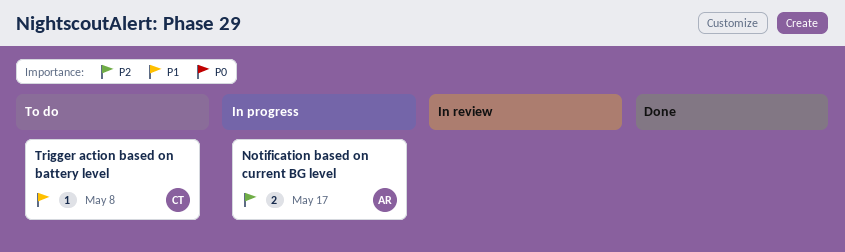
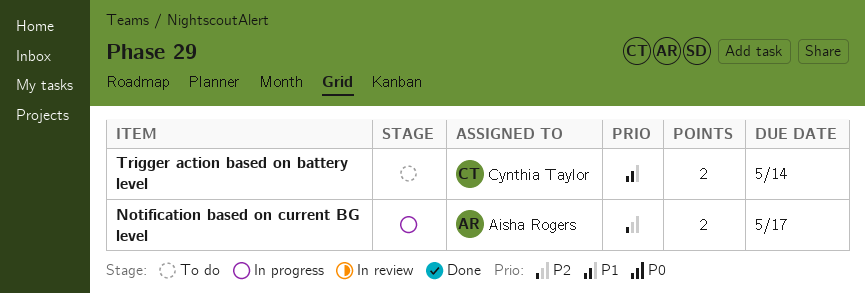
Trigger action based on battery level, estimate: 1 -> 2
Trigger action based on battery level, due: May 8 -> May 14

